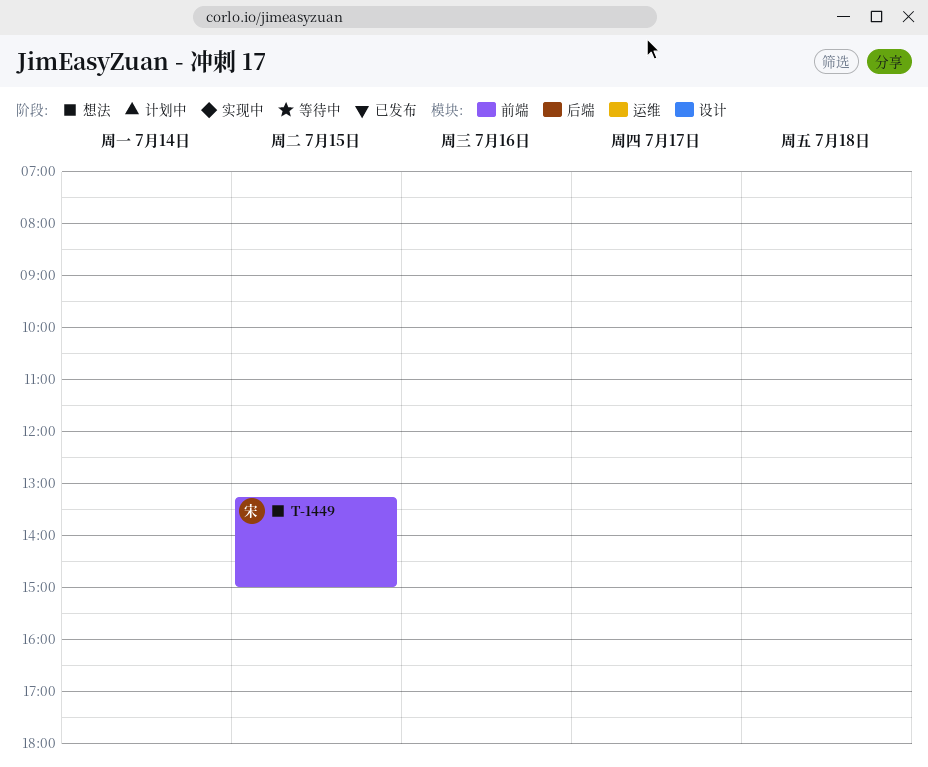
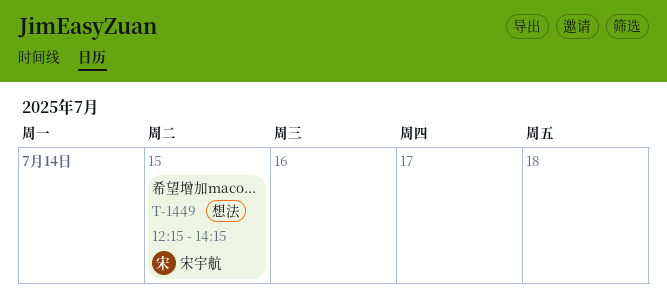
T-1449, begins: 13:15 -> 12:15
T-1449, ends: 15:00 -> 14:15

